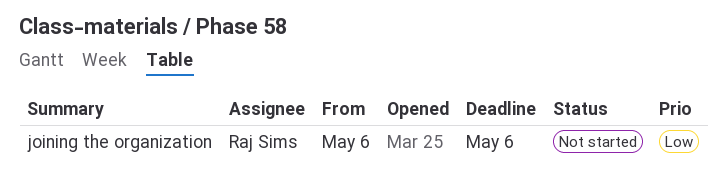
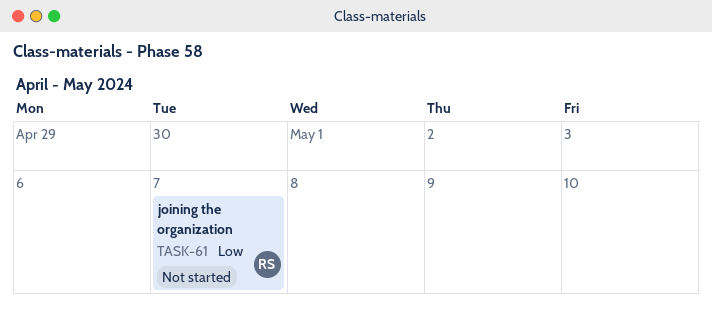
joining the organization, due: May 6 -> May 7

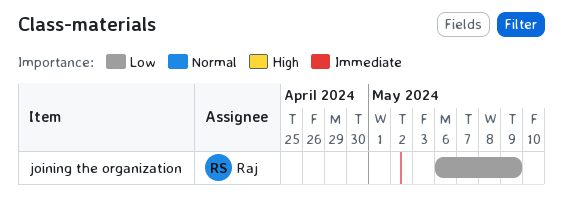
joining the organization, due: May 7 -> May 9

